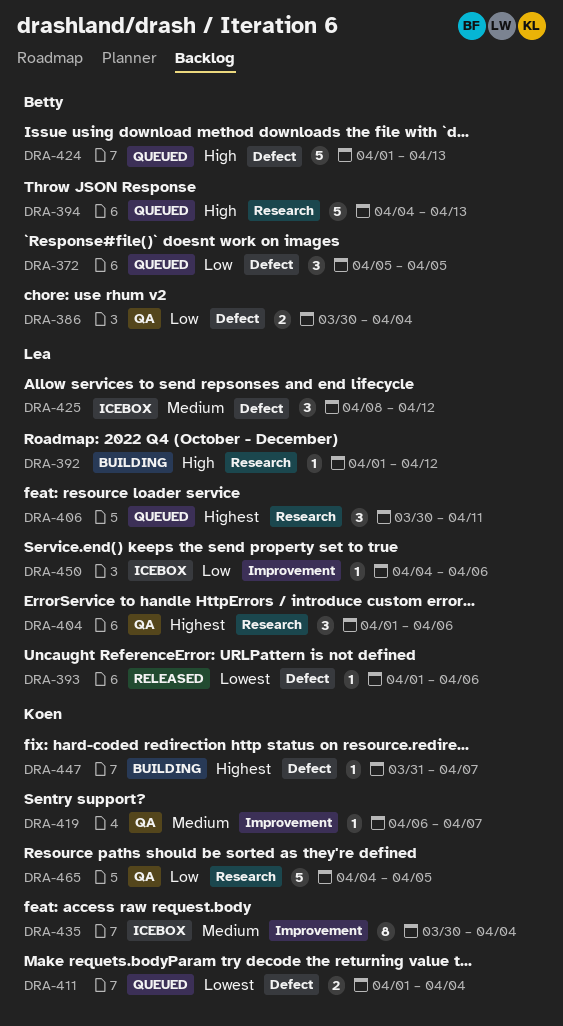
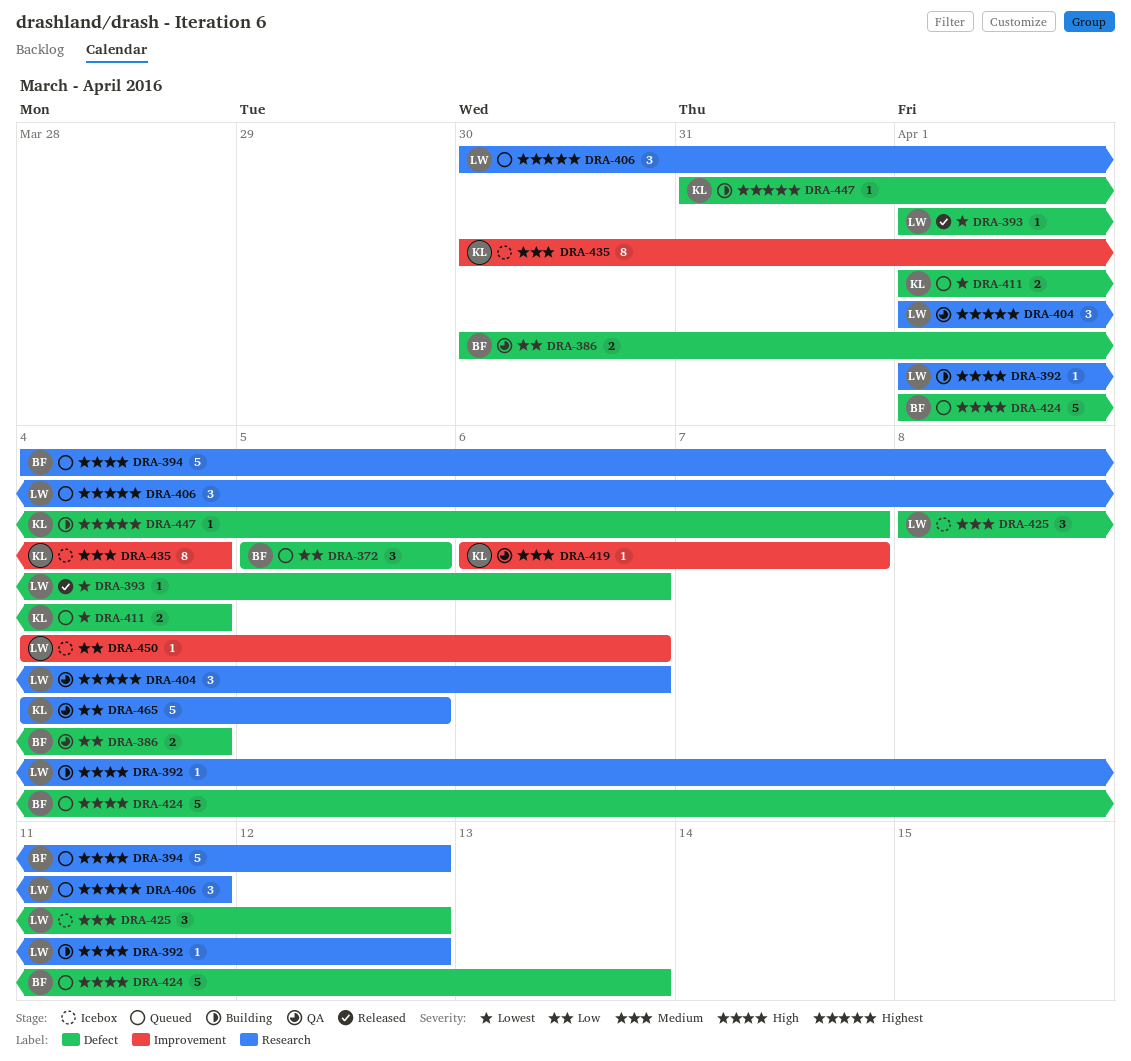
DRA-394, due: Apr 13 -> Apr 12

